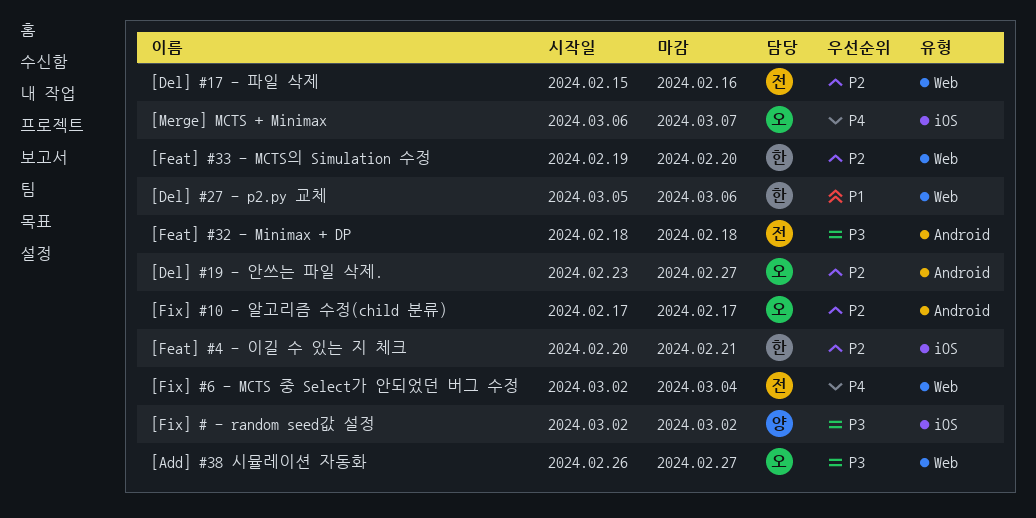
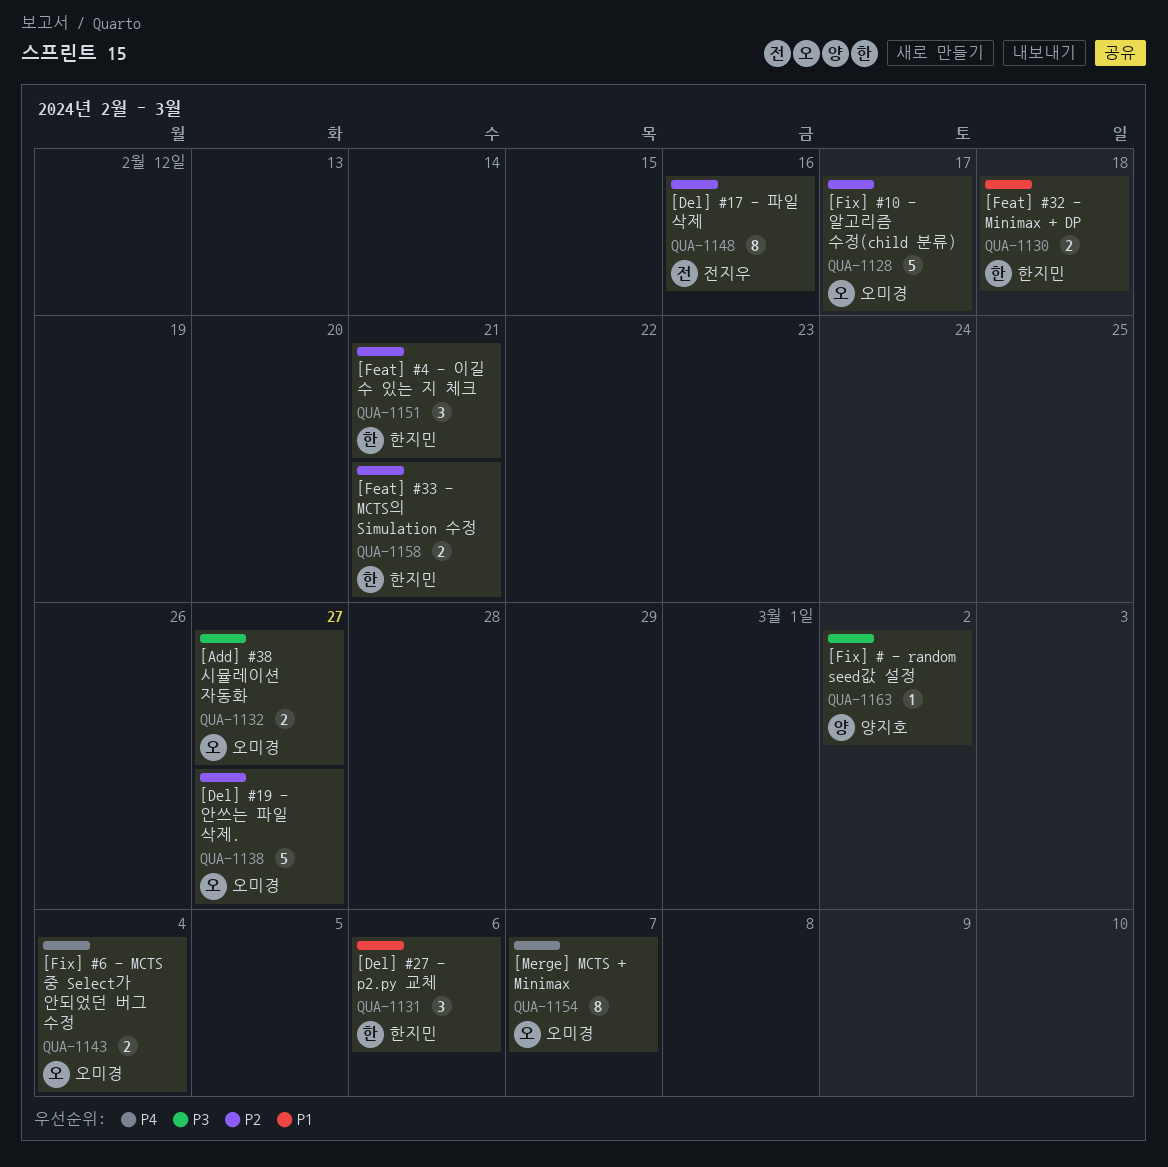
[Feat] #32 - Minimax + DP, owner: 전지우 -> 한지민
[Feat] #32 - Minimax + DP, priority: P3 -> P1
[Feat] #33 - MCTS의 Simulation 수정, due: Feb 20 -> Feb 21
[Fix] #6 - MCTS 중 Select가 안되었던 버그 수정, owner: 전지우 -> 오미경

